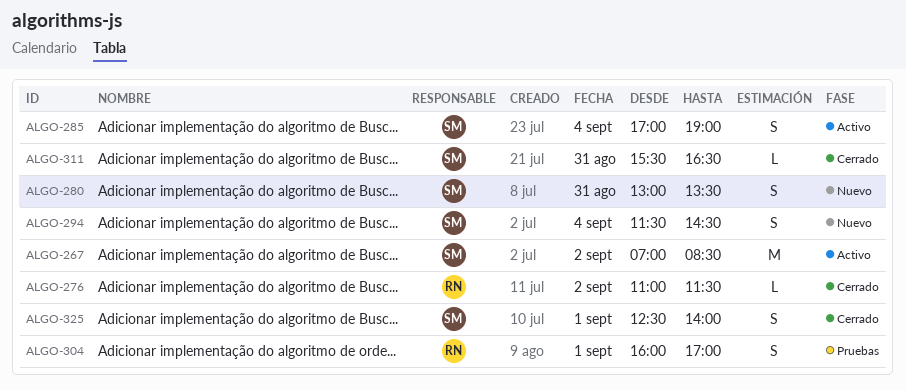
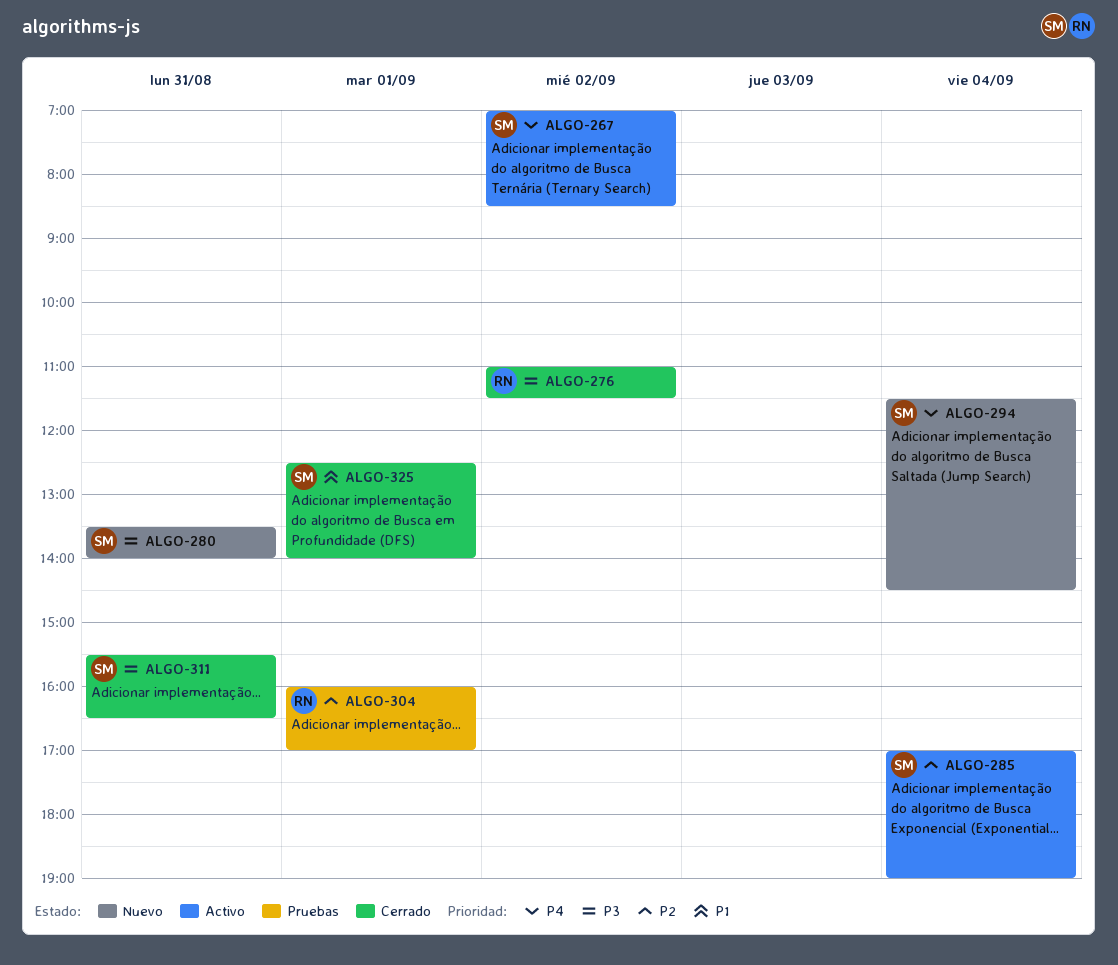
ALGO-280, begins: 13:00 -> 13:30
ALGO-280, ends: 13:30 -> 14:00

